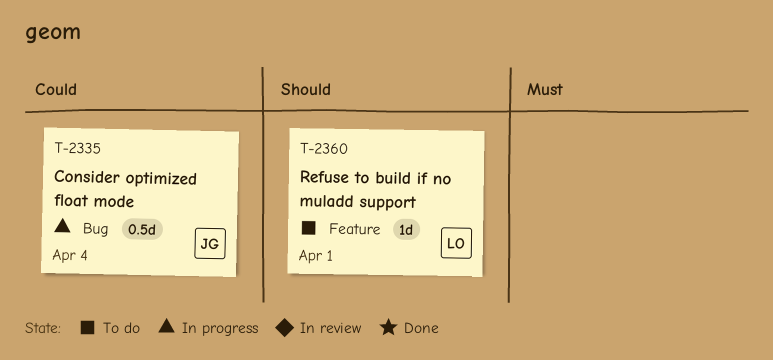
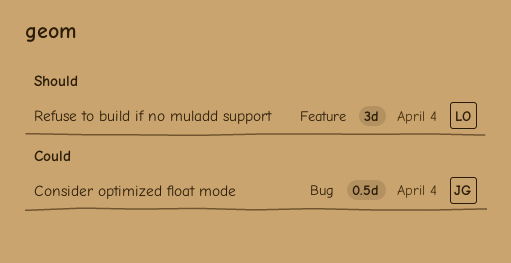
Refuse to build if no muladd support, estimate: 1d -> 3d
Refuse to build if no muladd support, due: Apr 1 -> Apr 4

